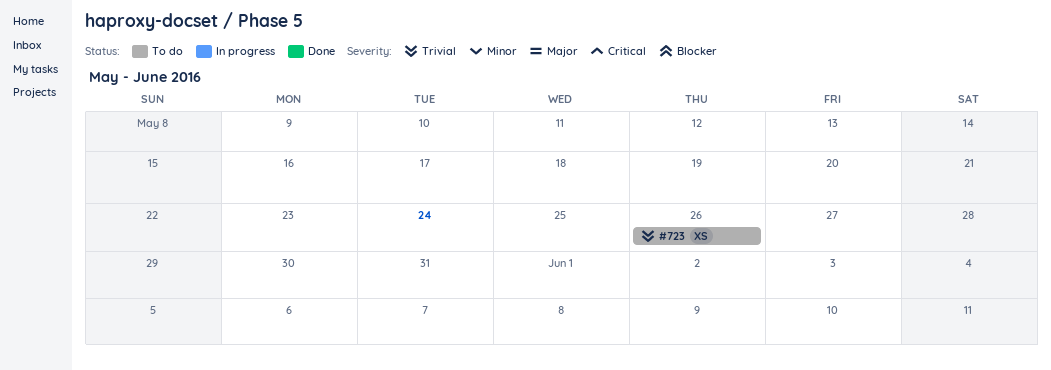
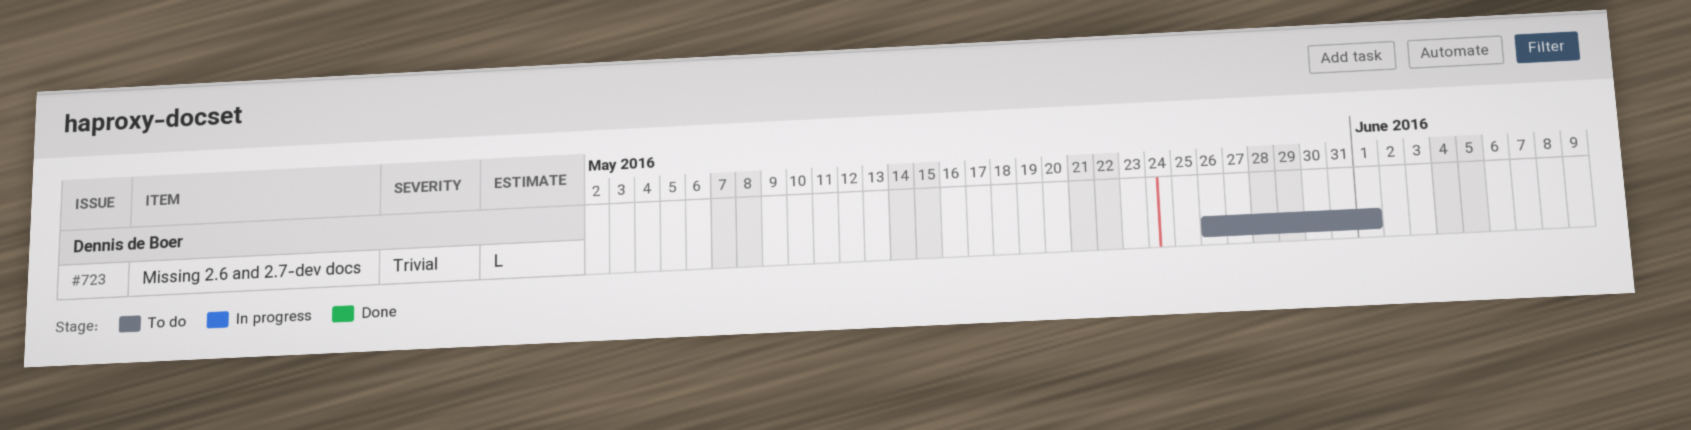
#723, estimate: XS -> L
#723, due: May 26 -> Jun 1

